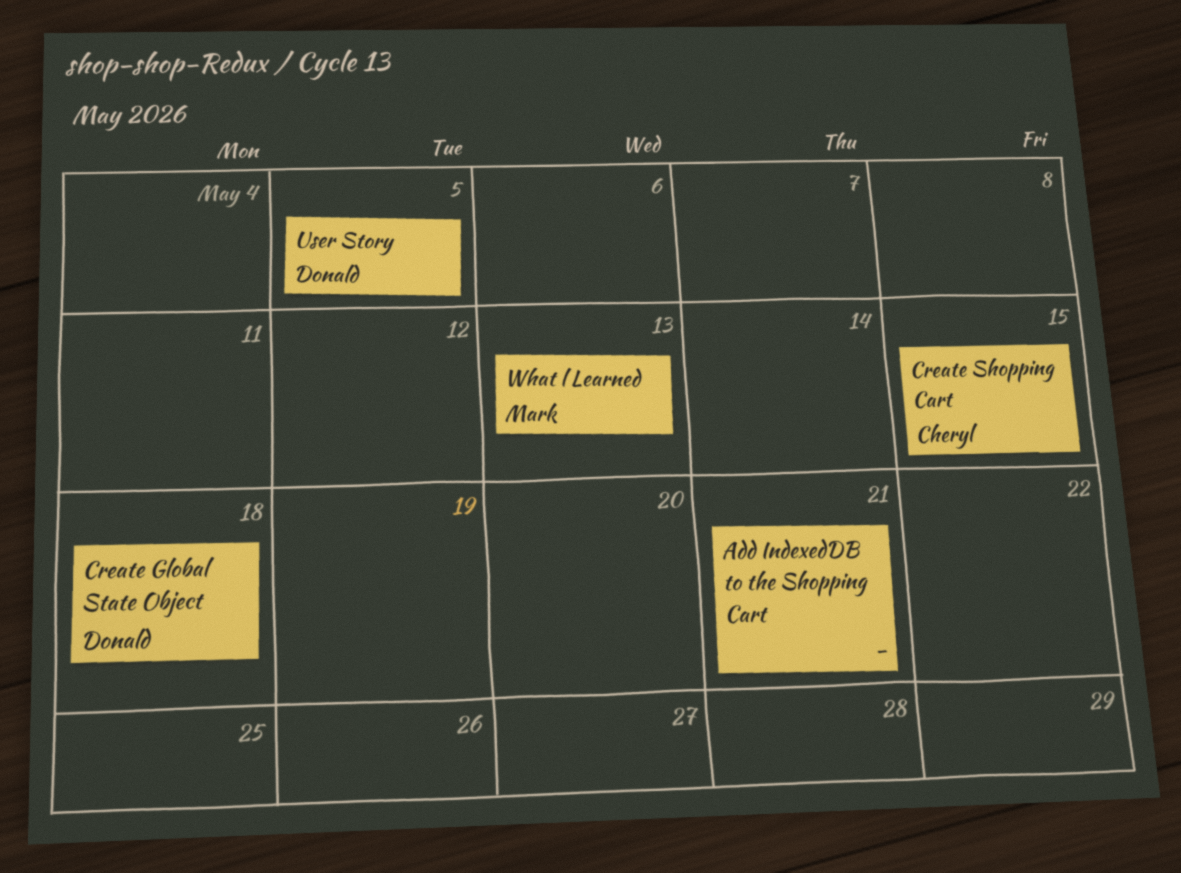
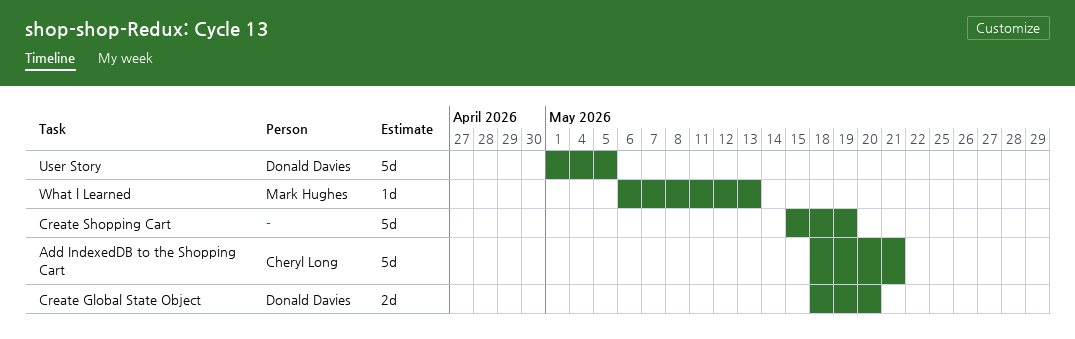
Add IndexedDB to the Shopping Cart, owner: none -> Cheryl Long
Create Global State Object, due: May 18 -> May 20
Create Shopping Cart, owner: Cheryl Long -> none
Create Shopping Cart, due: May 15 -> May 19

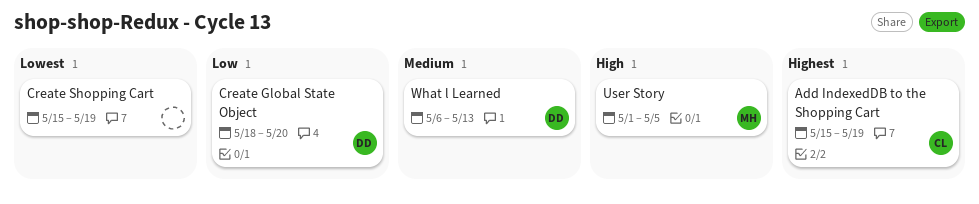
Add IndexedDB to the Shopping Cart, start: May 18 -> May 15
Add IndexedDB to the Shopping Cart, due: May 21 -> May 19
User Story, owner: Donald Davies -> Mark Hughes
What l Learned, owner: Mark Hughes -> Donald Davies

